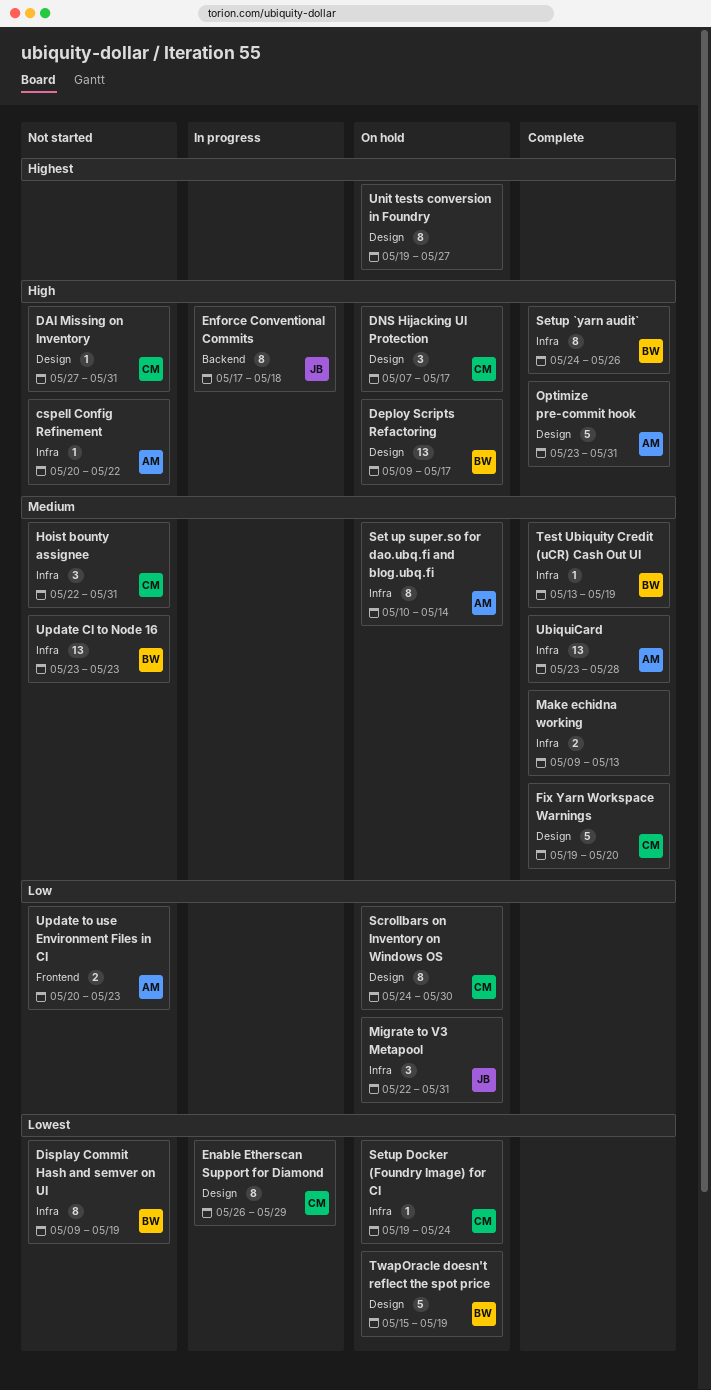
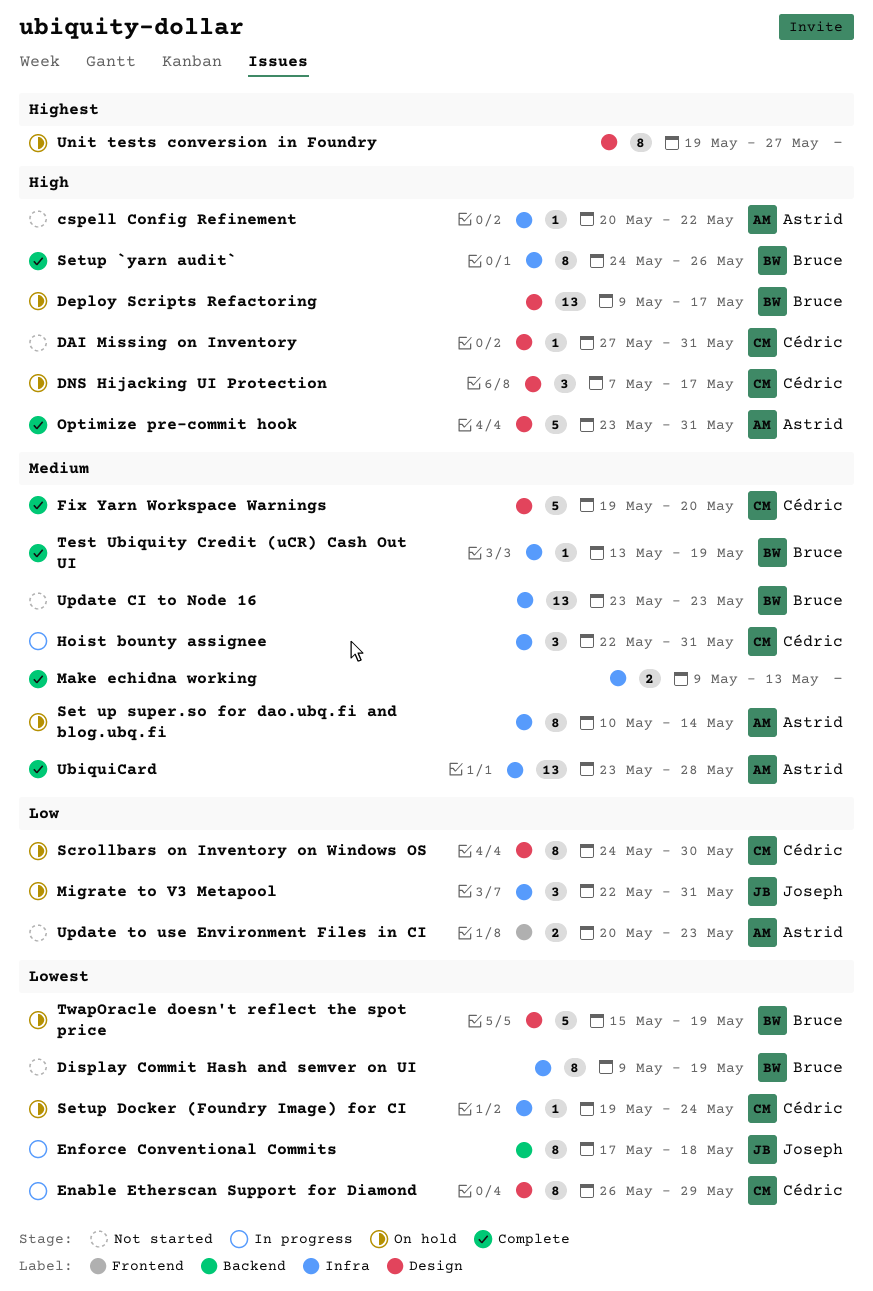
Enforce Conventional Commits, priority: High -> Lowest
Hoist bounty assignee, status: Not started -> In progress

